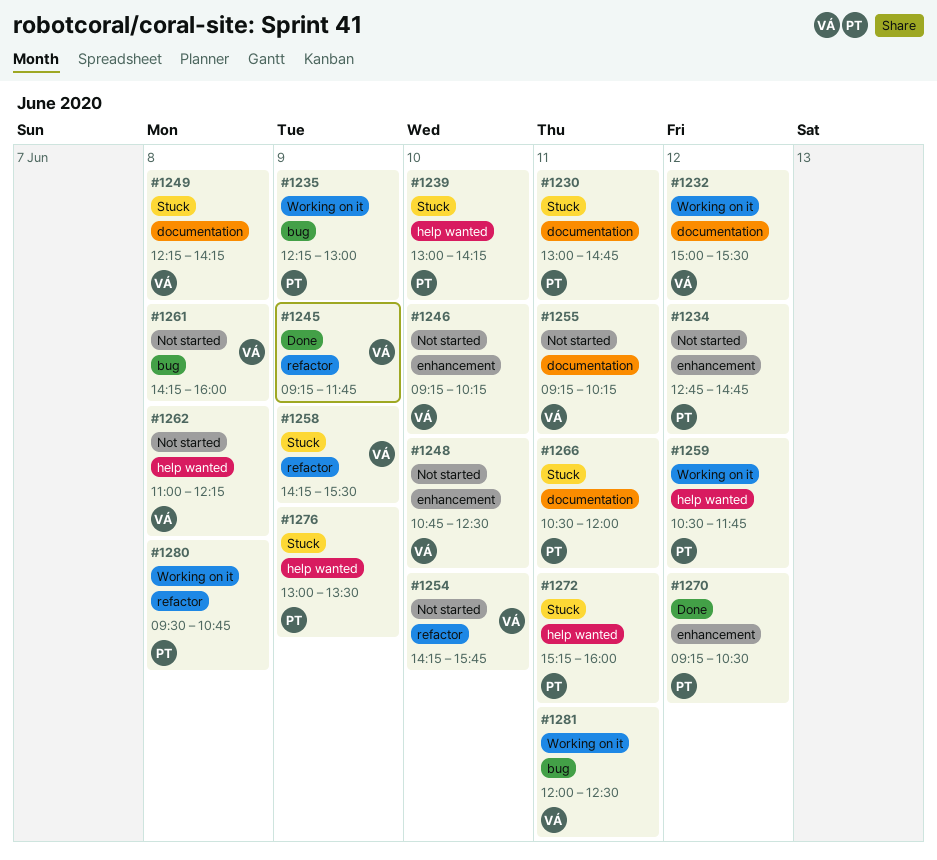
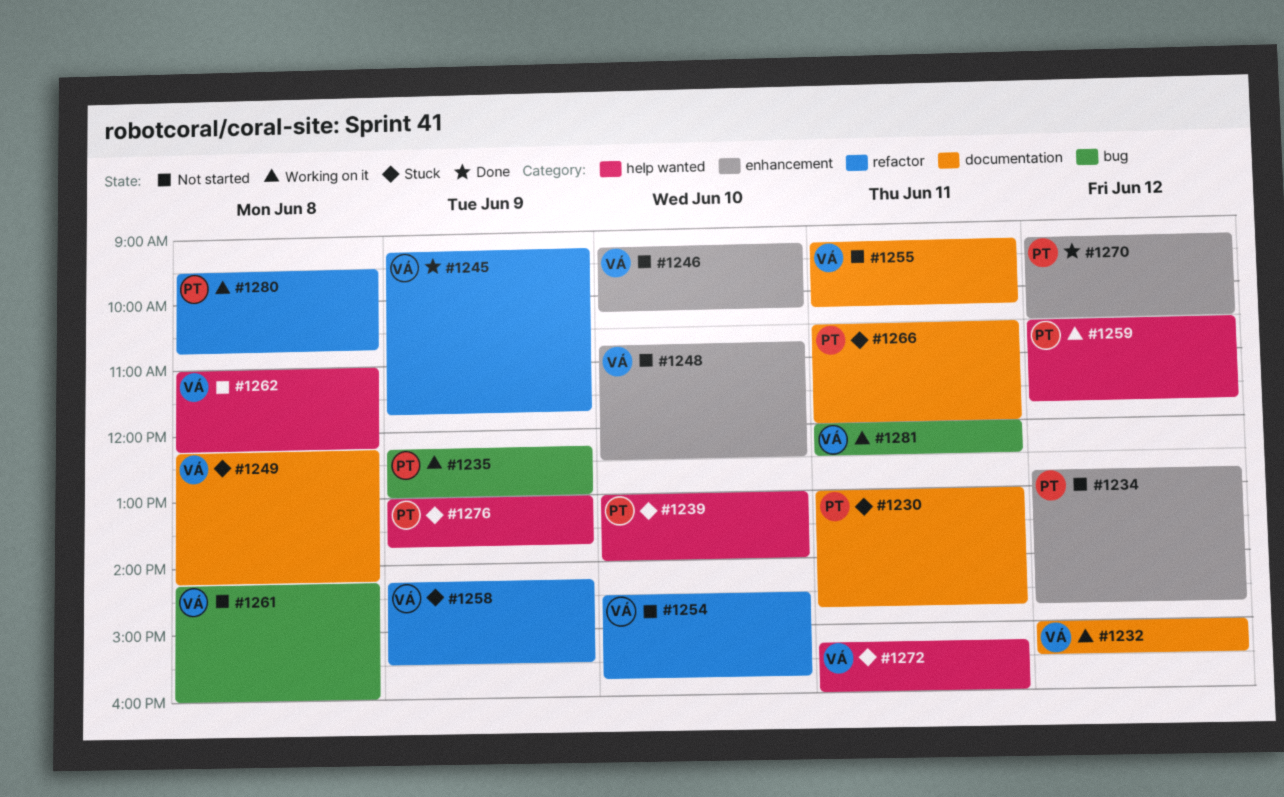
#1239, ends: 14:15 -> 14:00
#1254, begins: 14:15 -> 14:30
#1272, owner: PT -> VÁ
#1276, ends: 13:30 -> 13:45

